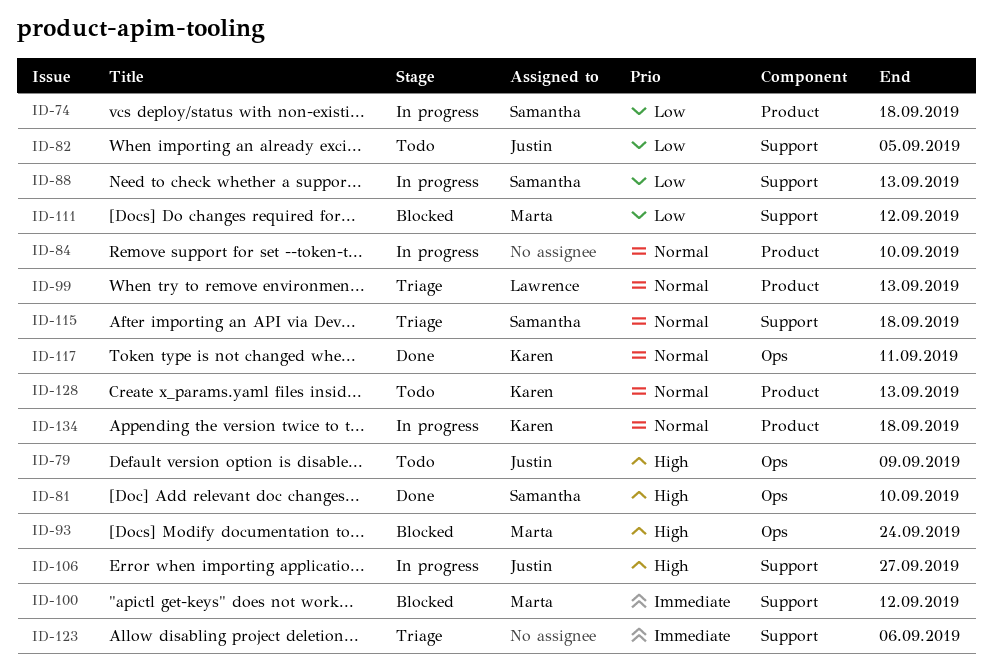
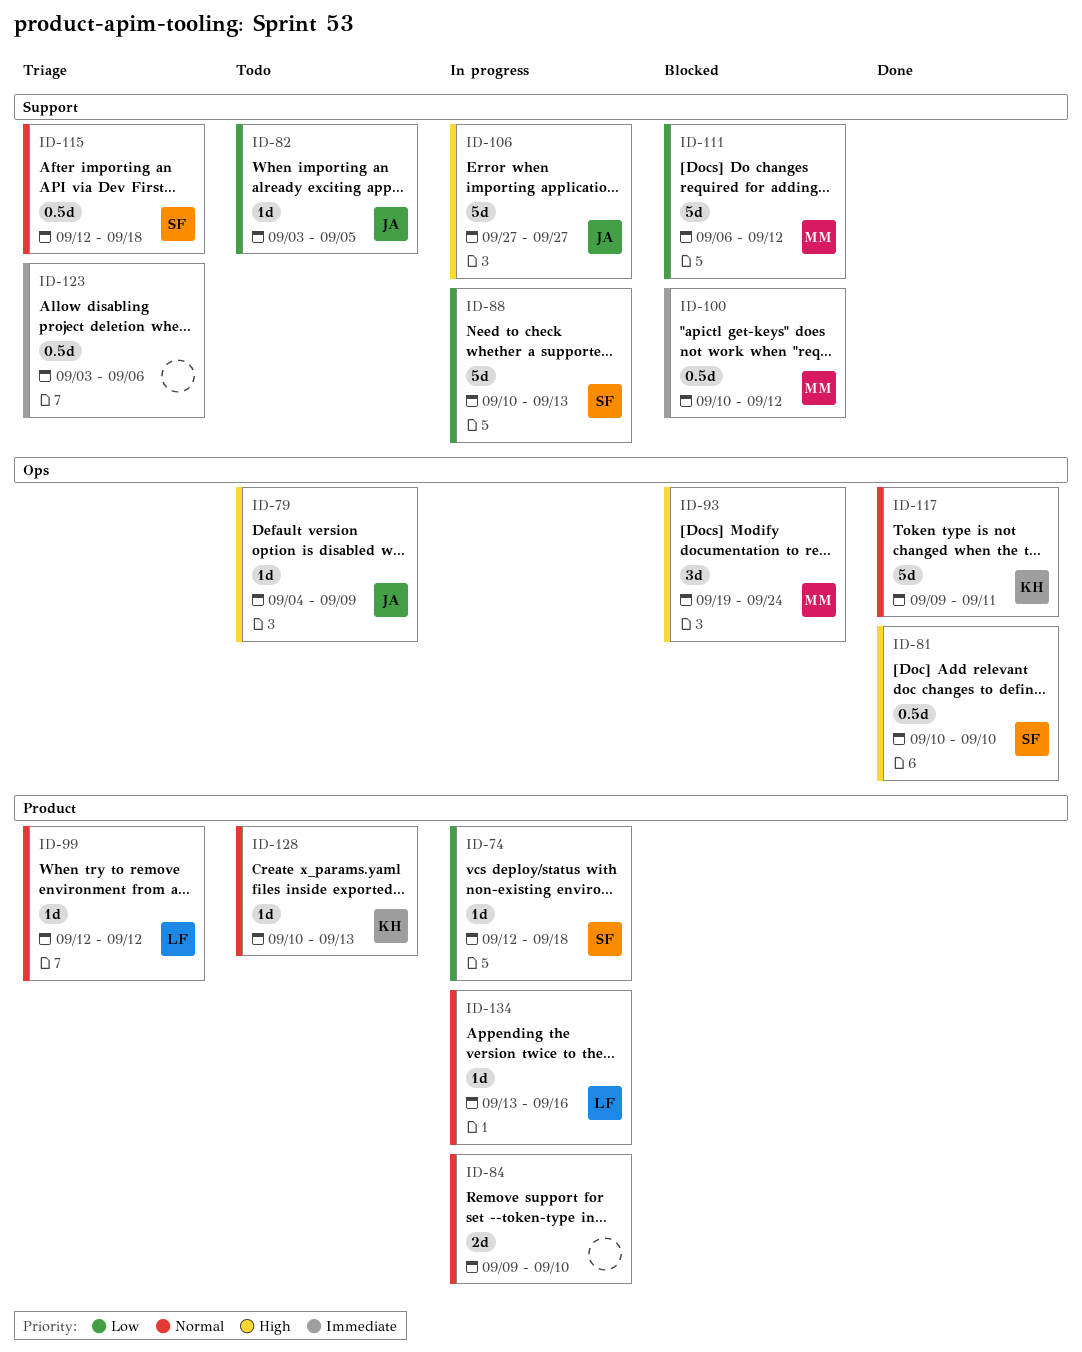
ID-99, due: Sep 13 -> Sep 12
ID-134, owner: Karen -> Lawrence
ID-134, due: Sep 18 -> Sep 16

